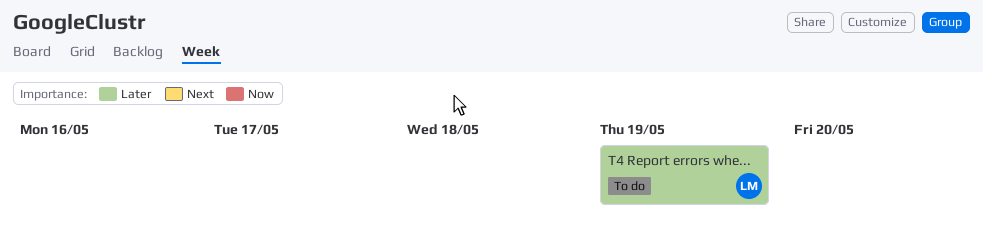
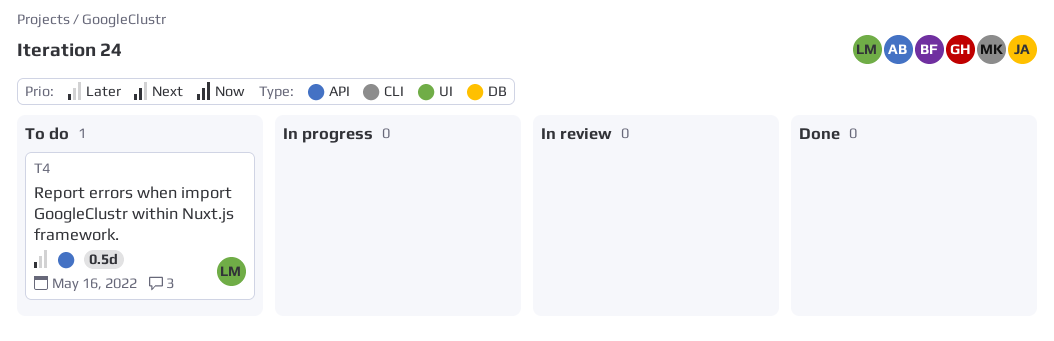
T4, due: May 19 -> May 16

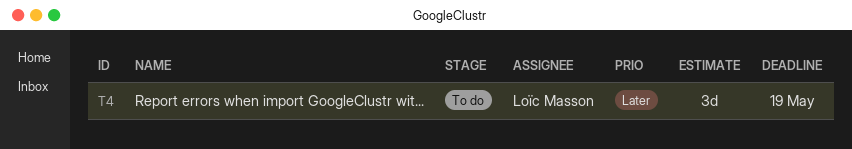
T4, estimate: 0.5d -> 3d
T4, due: May 16 -> May 19

